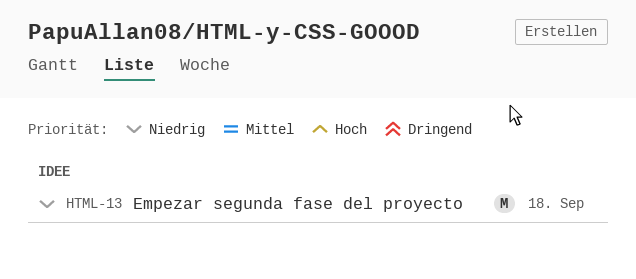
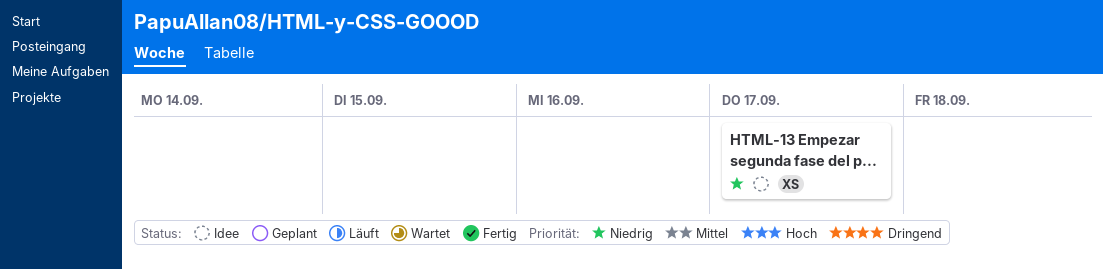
HTML-13, estimate: M -> XS
HTML-13, due: Sep 18 -> Sep 17

